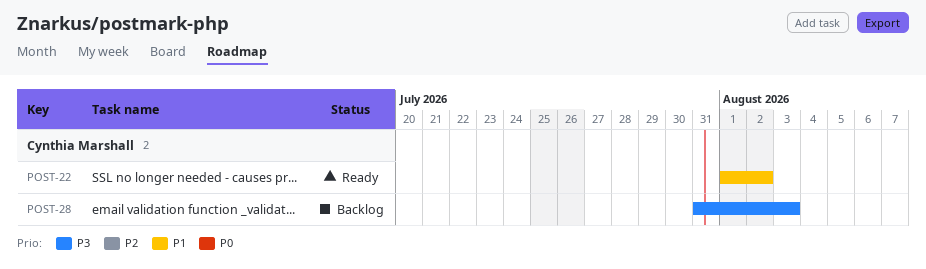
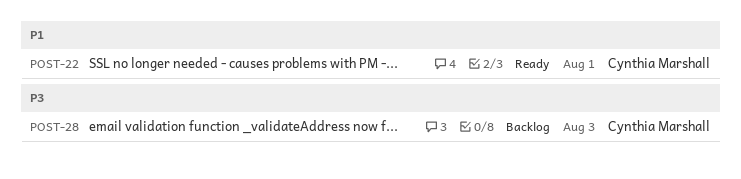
POST-22, due: Aug 2 -> Aug 1

